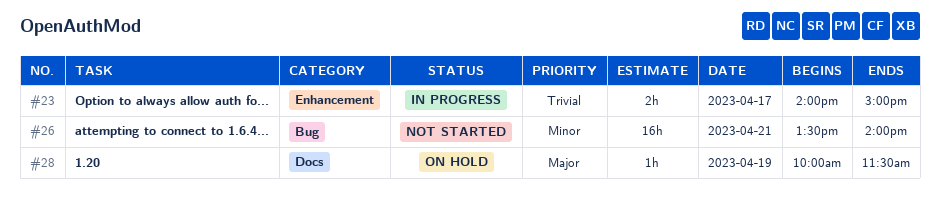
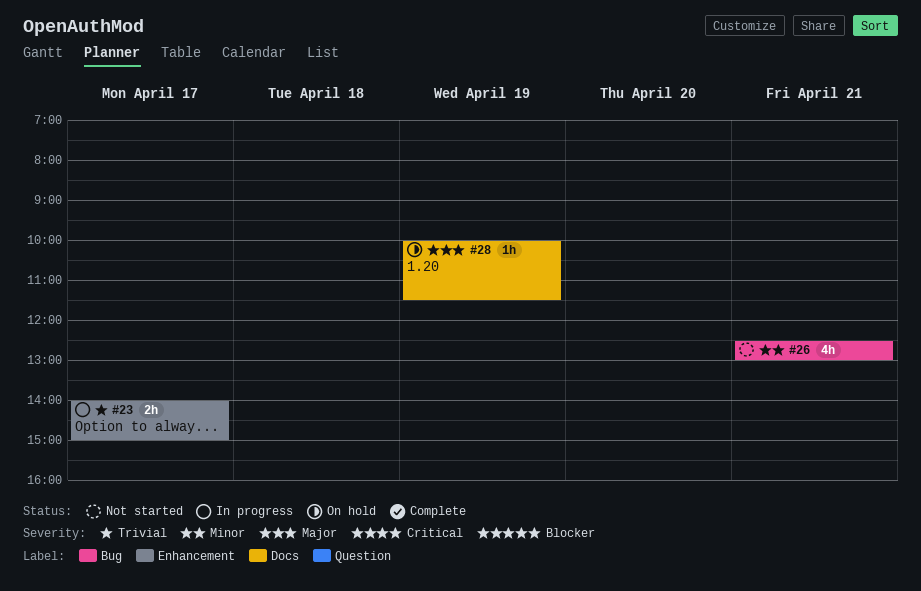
#26, estimate: 16h -> 4h
#26, begins: 13:30 -> 12:30
#26, ends: 14:00 -> 13:00

